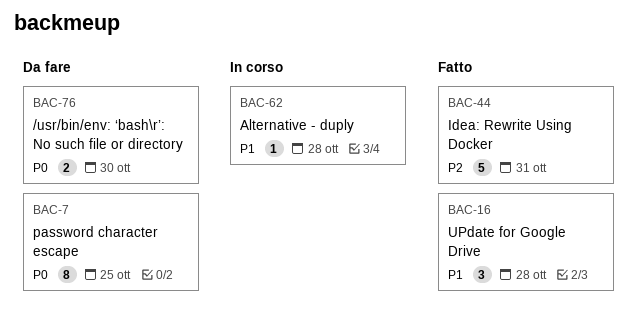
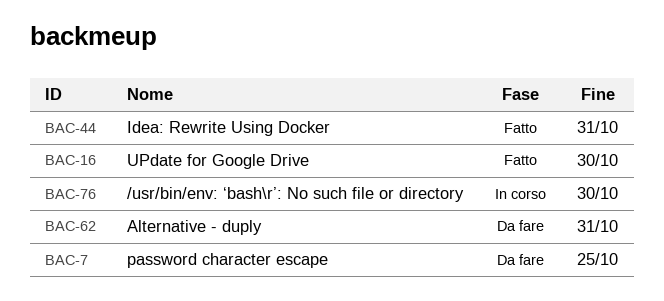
BAC-16, due: Oct 28 -> Oct 30
BAC-62, status: In corso -> Da fare
BAC-62, due: Oct 28 -> Oct 31
BAC-76, status: Da fare -> In corso

